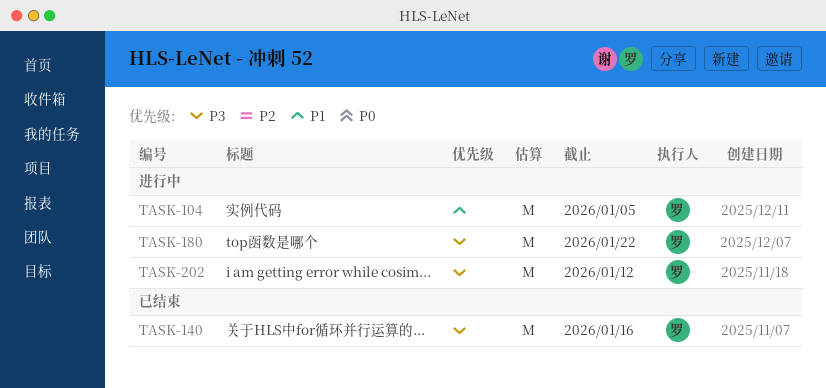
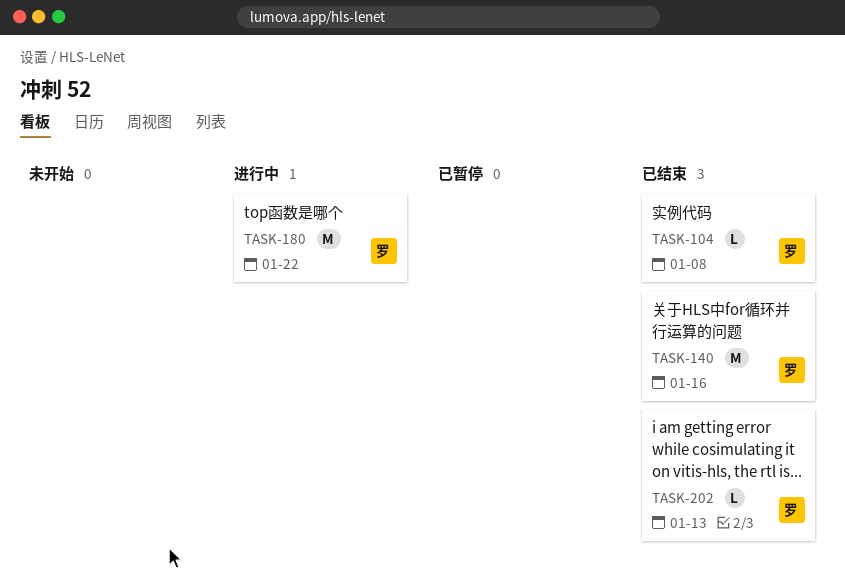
TASK-104, status: 进行中 -> 已结束
TASK-104, estimate: M -> L
TASK-104, due: Jan 5 -> Jan 8
TASK-202, status: 进行中 -> 已结束
TASK-202, estimate: M -> L
TASK-202, due: Jan 12 -> Jan 13

